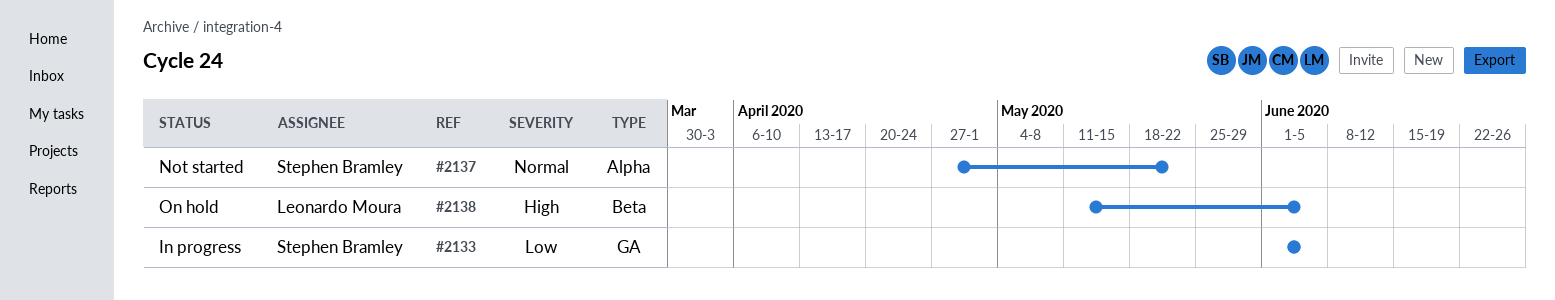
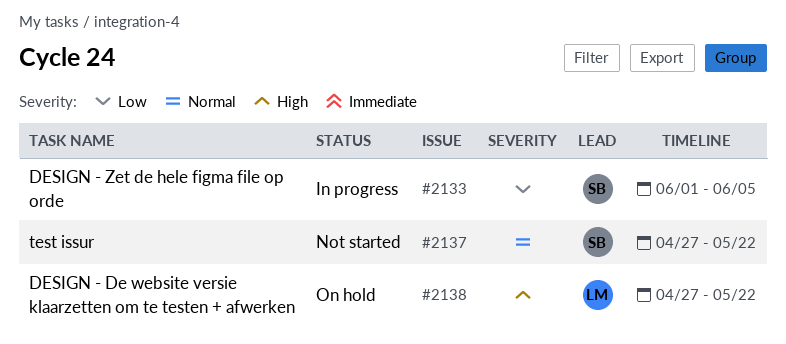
#2138, start: May 11 -> Apr 27
#2138, due: Jun 5 -> May 22

